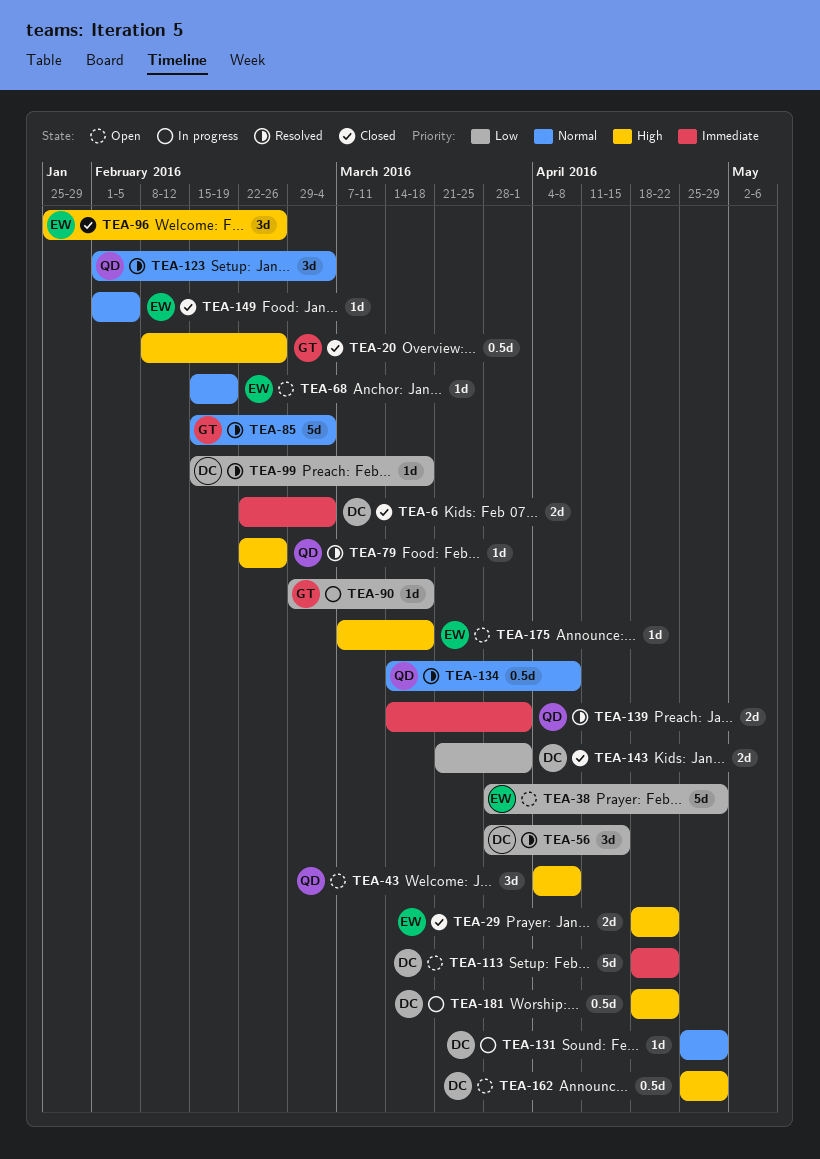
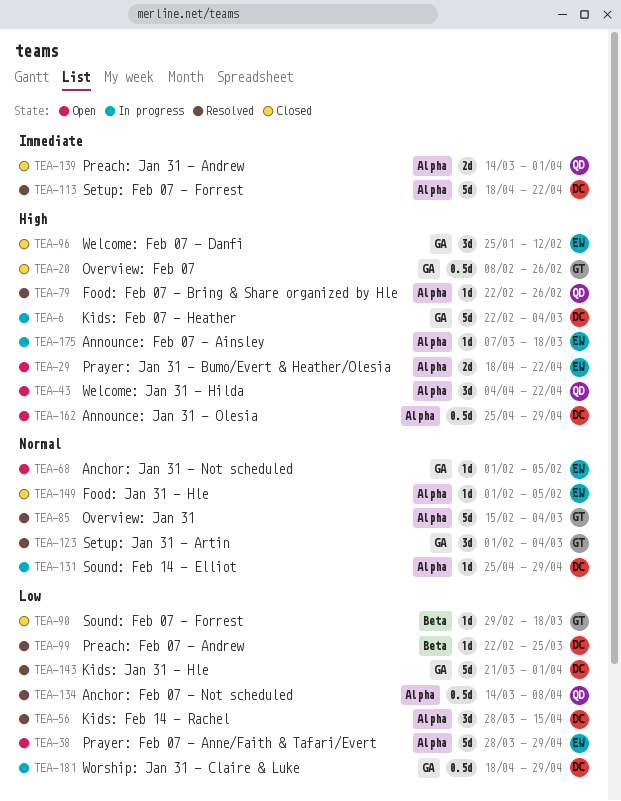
TEA-6, status: Closed -> In progress
TEA-6, priority: Immediate -> High
TEA-6, estimate: 2d -> 5d
TEA-29, status: Closed -> Open
TEA-43, due: Apr 8 -> Apr 22
TEA-68, start: Feb 15 -> Feb 1
TEA-68, due: Feb 19 -> Feb 5
TEA-90, status: In progress -> Closed
TEA-96, due: Feb 26 -> Feb 12
TEA-99, start: Feb 15 -> Feb 22
TEA-99, due: Mar 18 -> Mar 25
TEA-113, status: Open -> Resolved
TEA-123, owner: QD -> GT
TEA-134, priority: Normal -> Low
TEA-139, status: Resolved -> Closed
TEA-143, status: Closed -> Resolved
TEA-143, estimate: 2d -> 5d
TEA-175, status: Open -> In progress
TEA-181, priority: High -> Low
TEA-181, due: Apr 22 -> Apr 29

